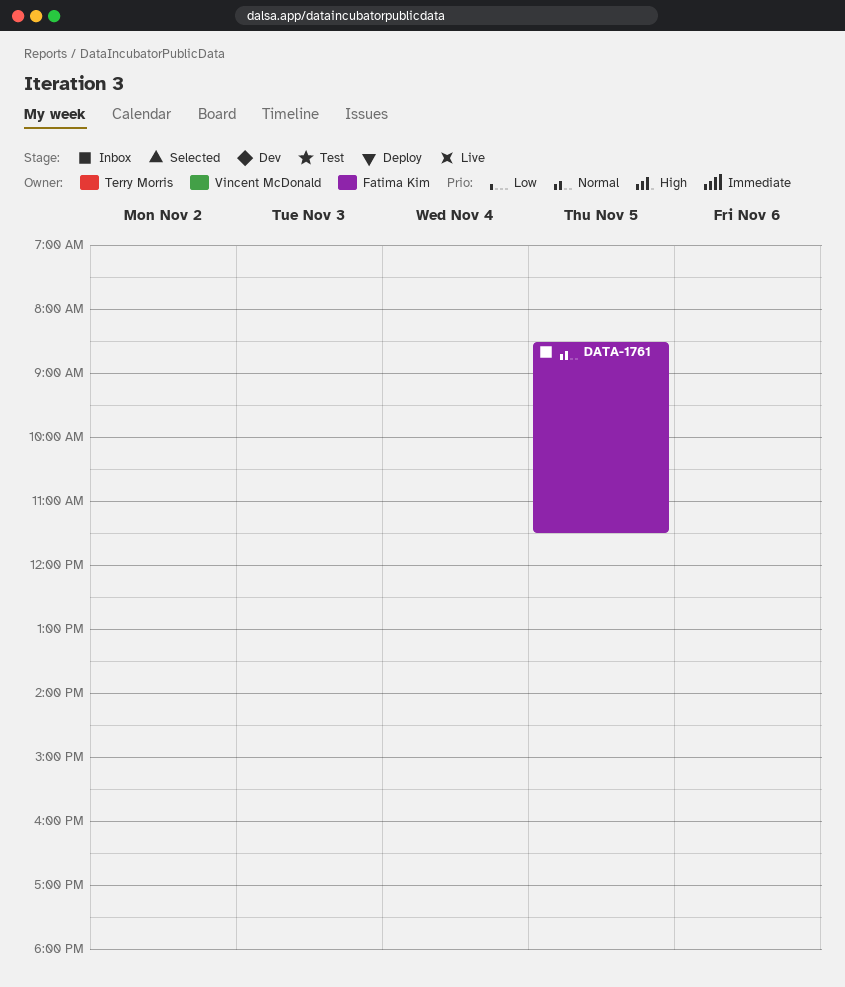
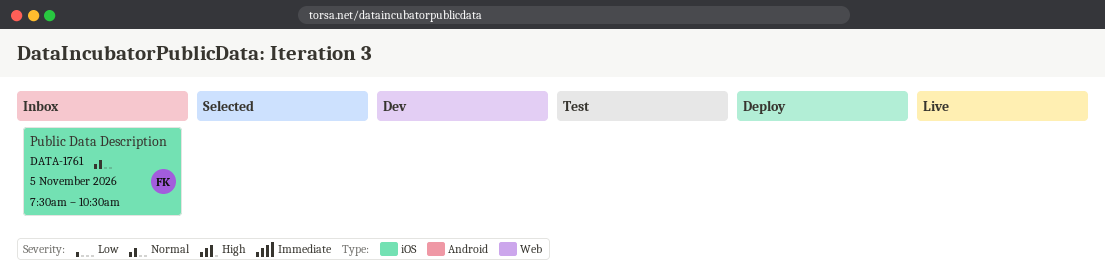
DATA-1761, begins: 08:30 -> 07:30
DATA-1761, ends: 11:30 -> 10:30

